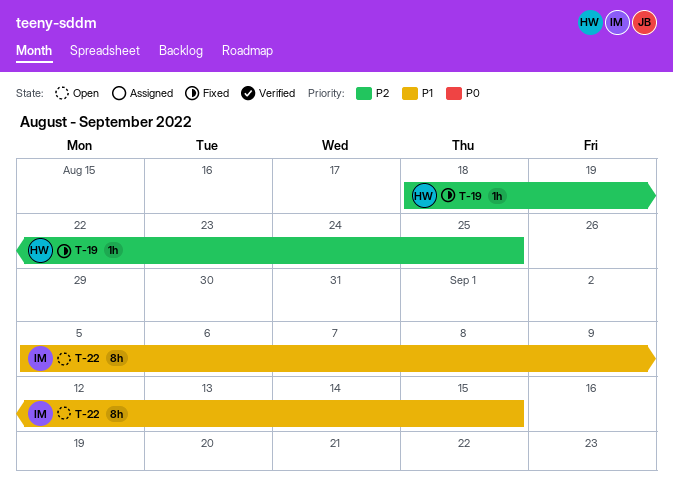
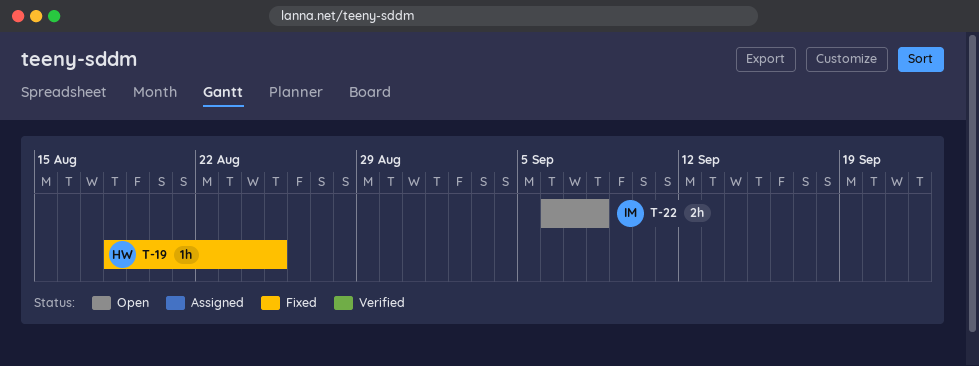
T-22, estimate: 8h -> 2h
T-22, start: Sep 5 -> Sep 6
T-22, due: Sep 15 -> Sep 8

